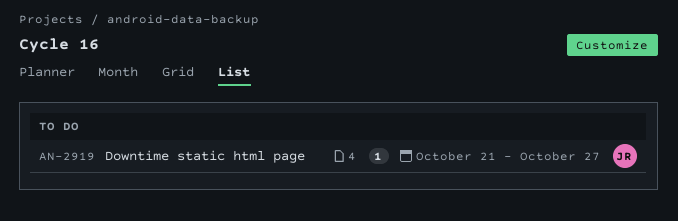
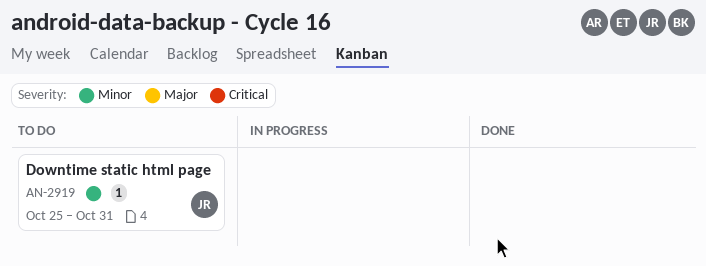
AN-2919, start: Oct 21 -> Oct 25
AN-2919, due: Oct 27 -> Oct 31

